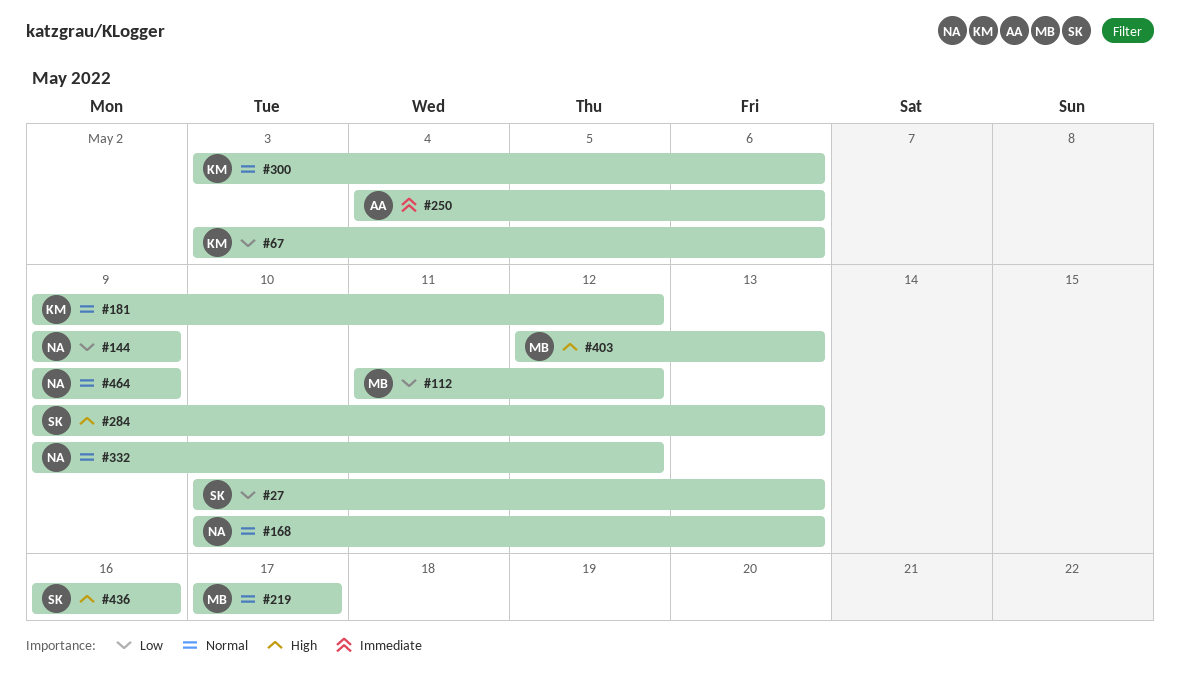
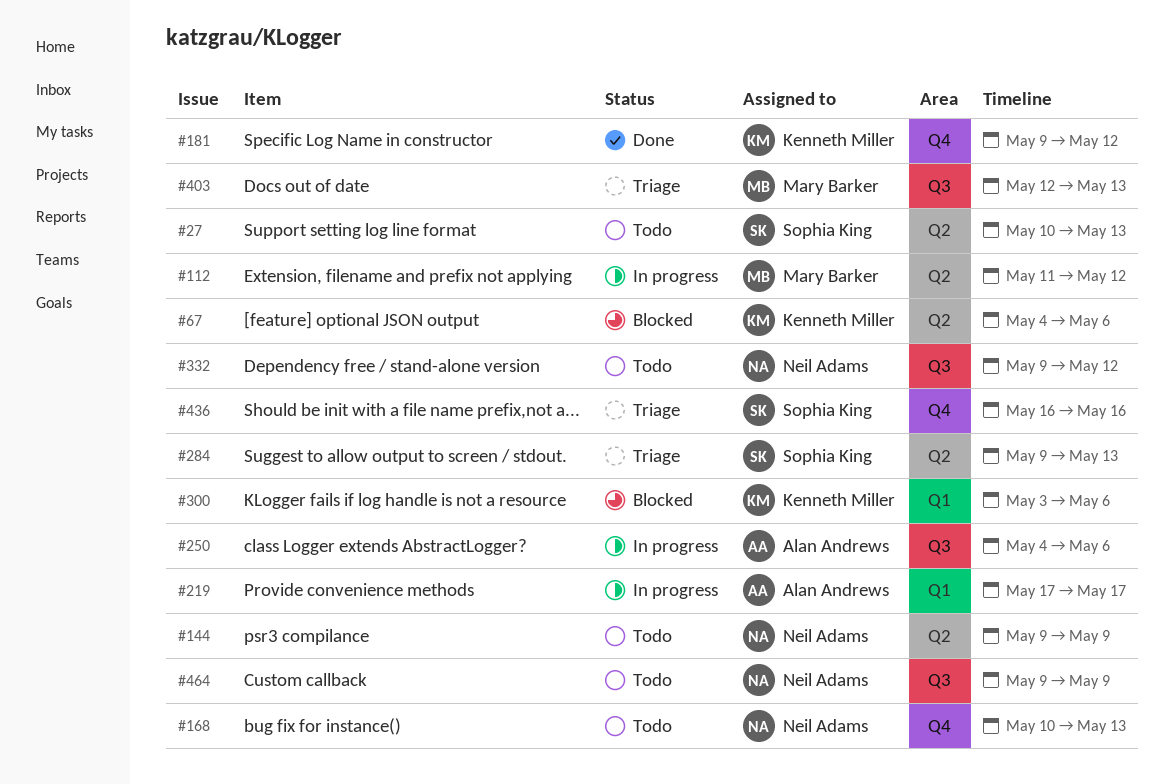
#67, start: May 3 -> May 4
#219, owner: Mary Barker -> Alan Andrews

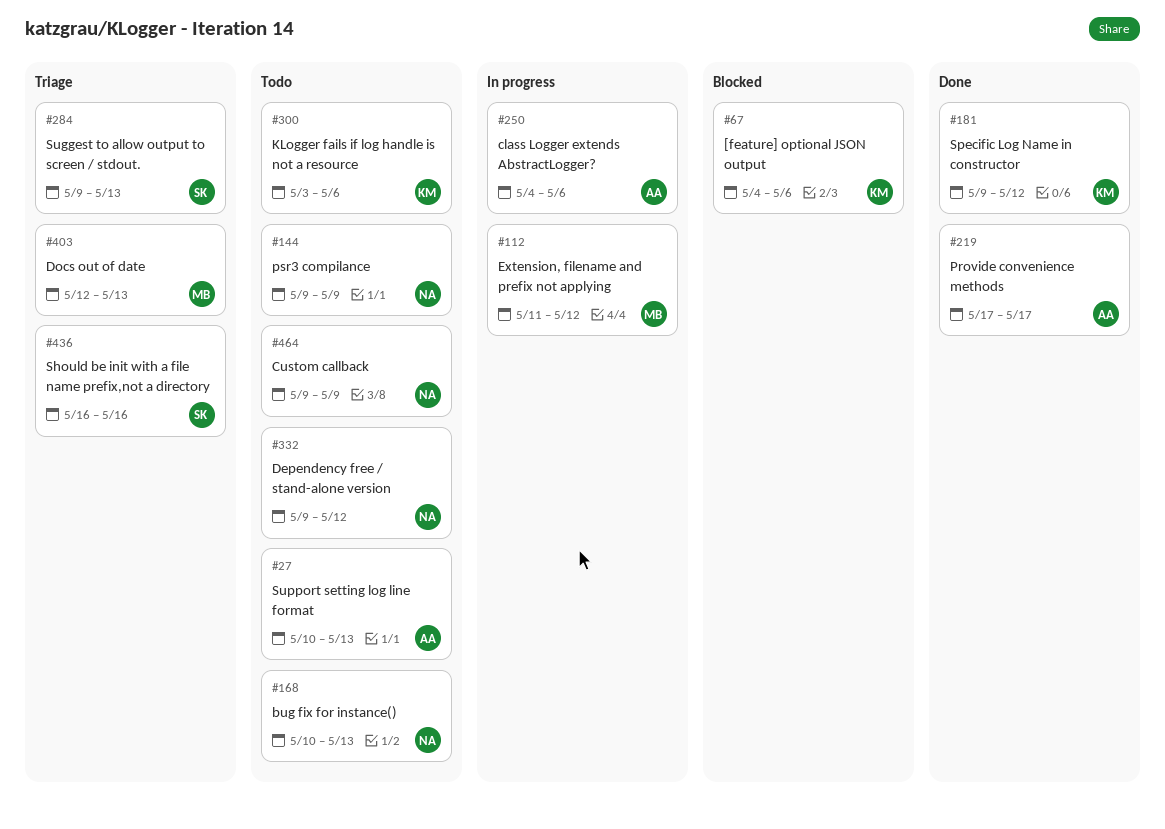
#27, owner: Sophia King -> Alan Andrews
#219, status: In progress -> Done
#300, status: Blocked -> Todo

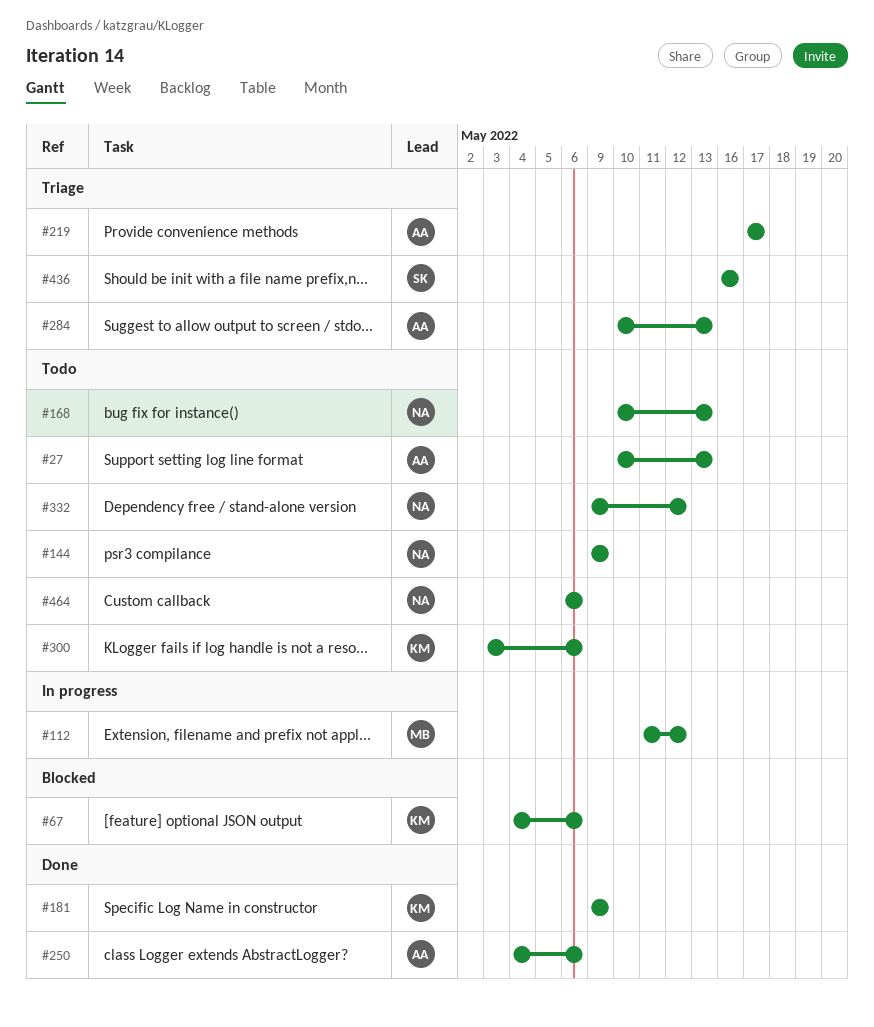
#181, due: May 12 -> May 9
#219, status: Done -> Triage
#250, status: In progress -> Done
#284, owner: SK -> AA
#284, start: May 9 -> May 10
#403: present -> none
#464, start: May 9 -> May 6
#464, due: May 9 -> May 6

